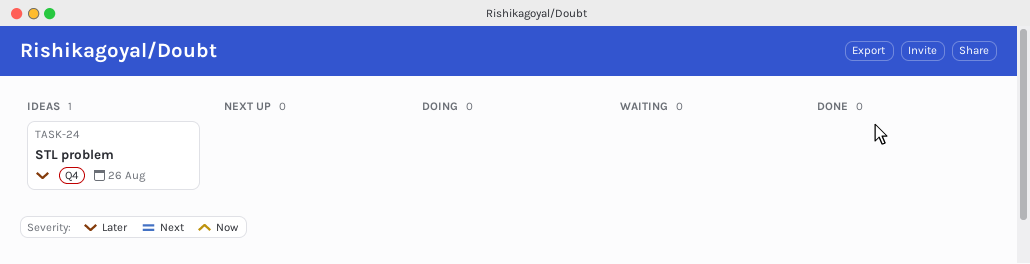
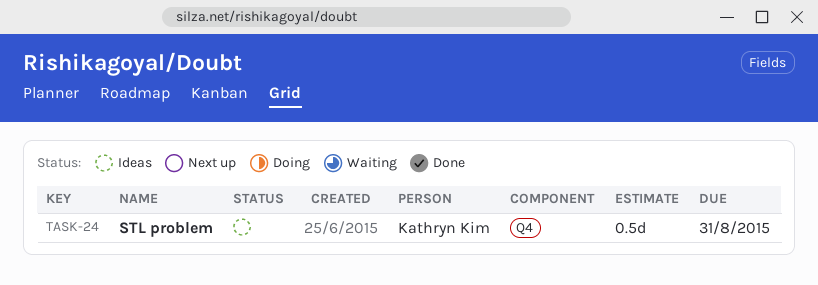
TASK-24, due: Aug 26 -> Aug 31

